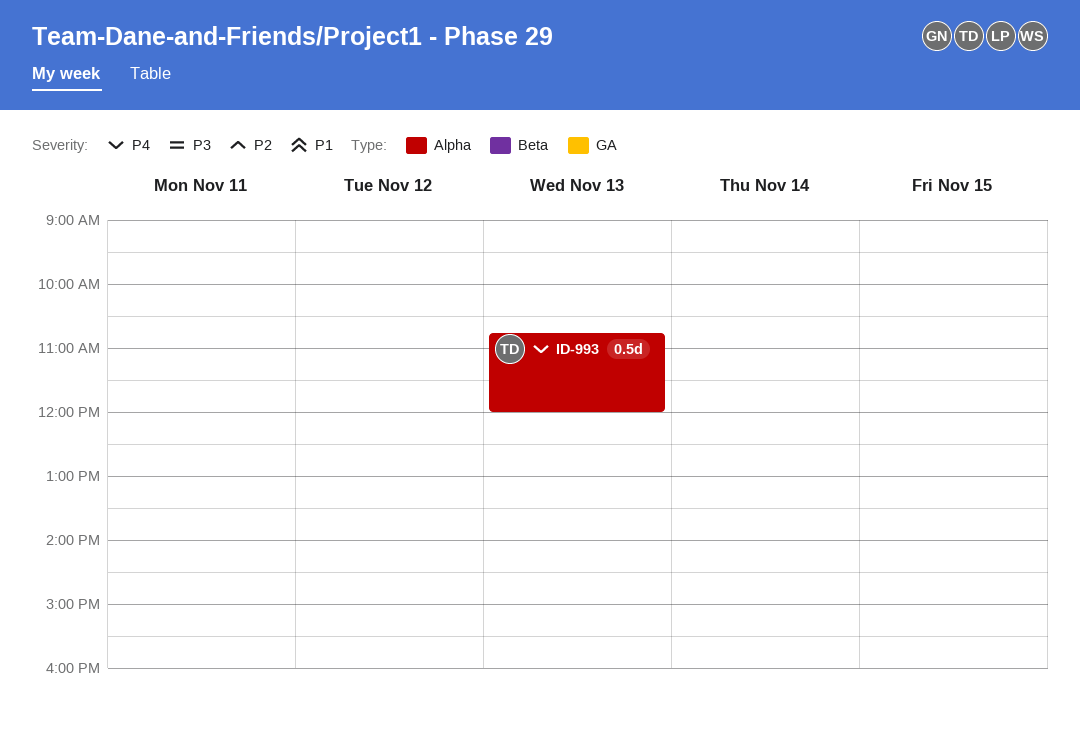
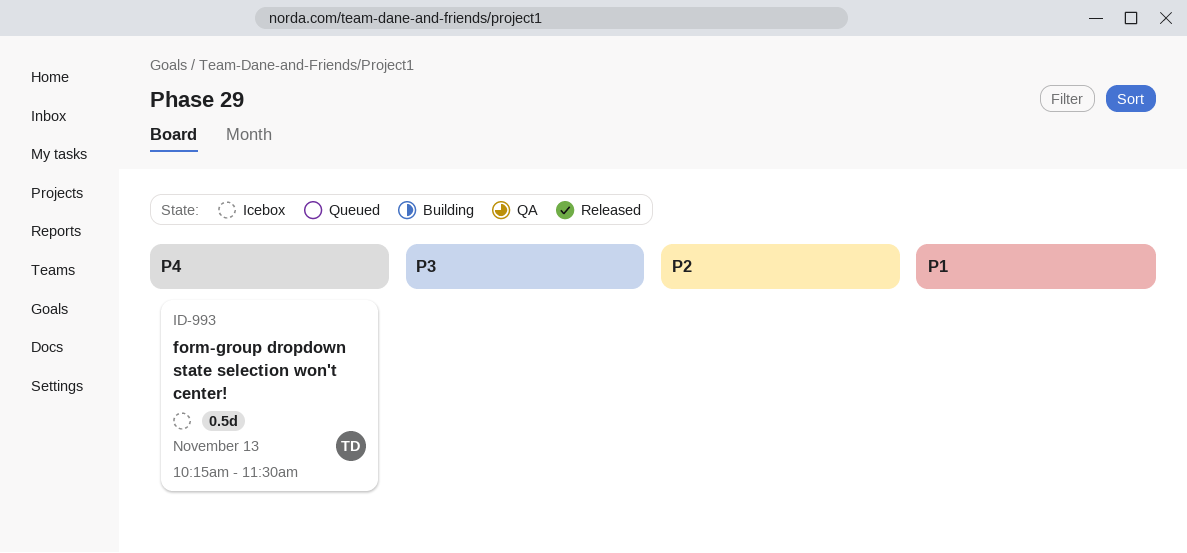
ID-993, begins: 10:45 -> 10:15
ID-993, ends: 12:00 -> 11:30

